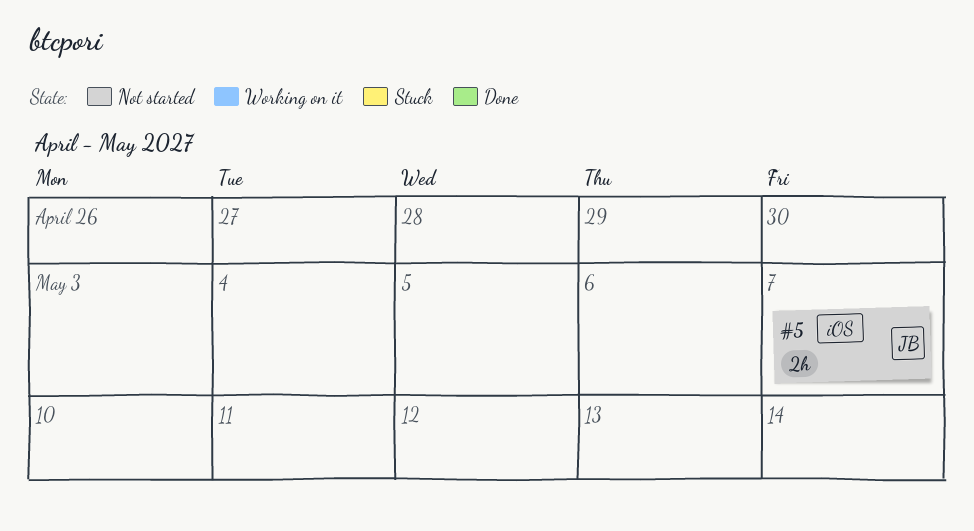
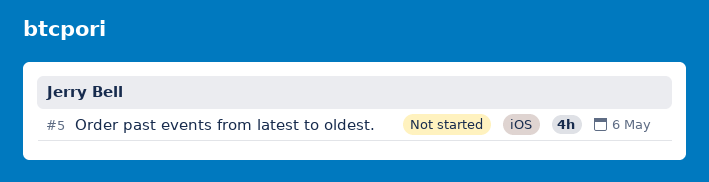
#5, estimate: 2h -> 4h
#5, due: May 7 -> May 6

